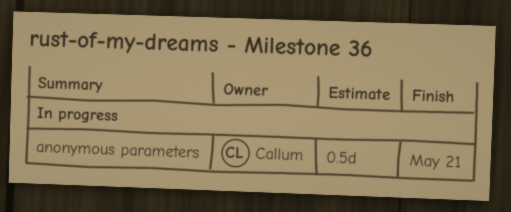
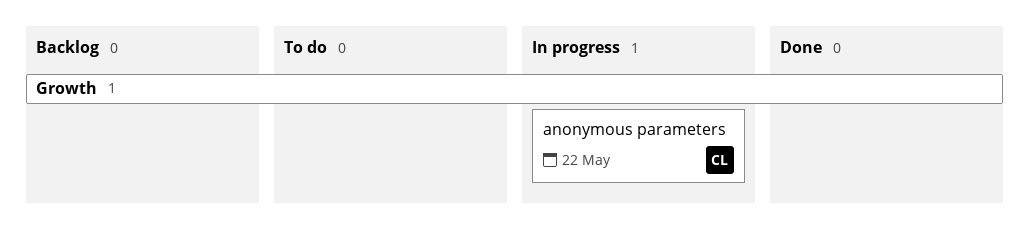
anonymous parameters, due: May 21 -> May 22

